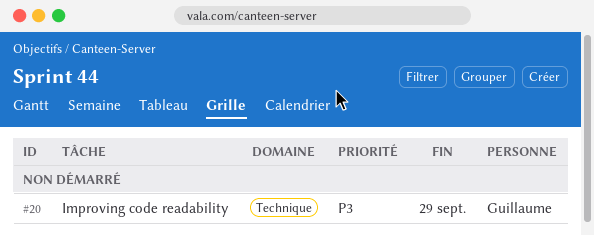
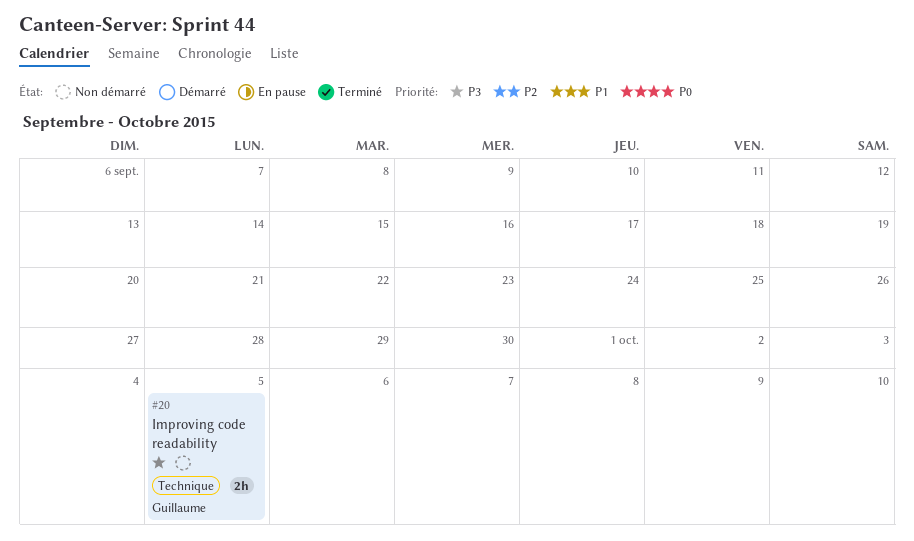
#20, due: Sep 29 -> Oct 5

